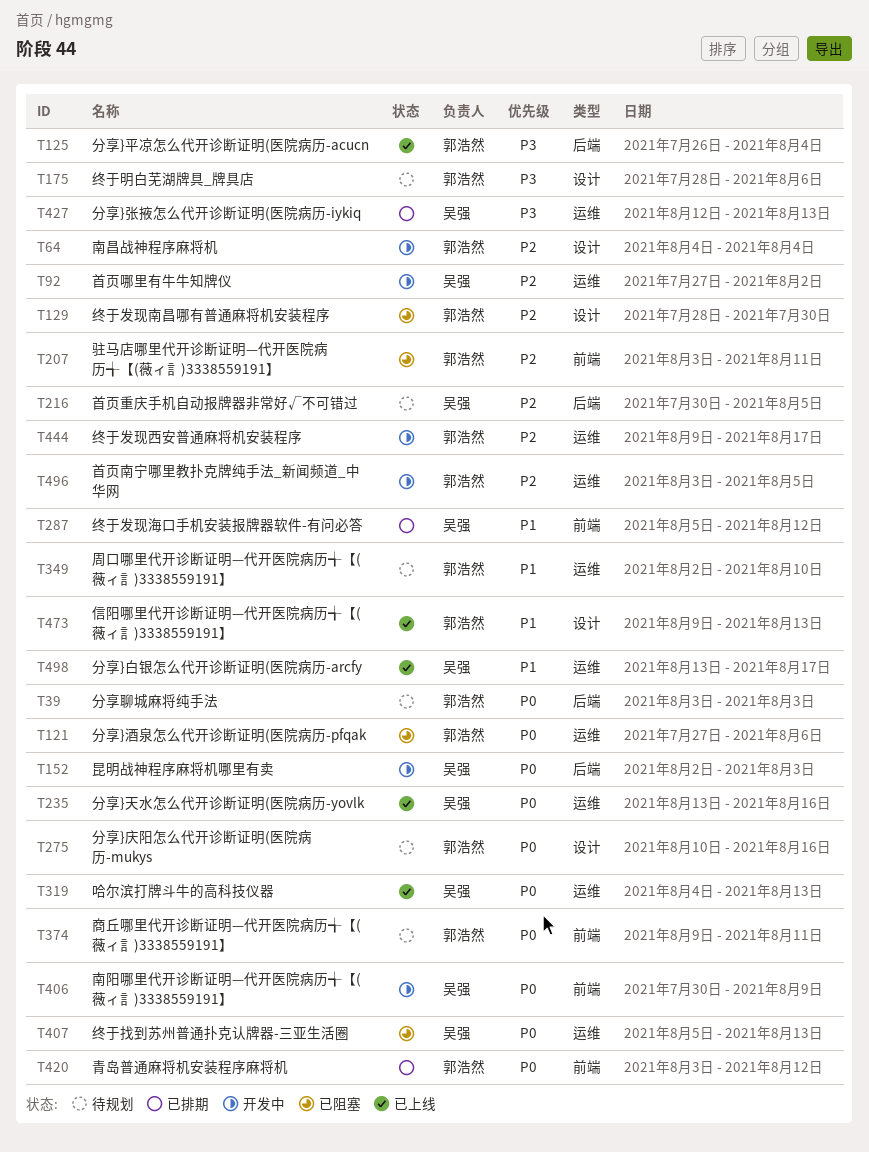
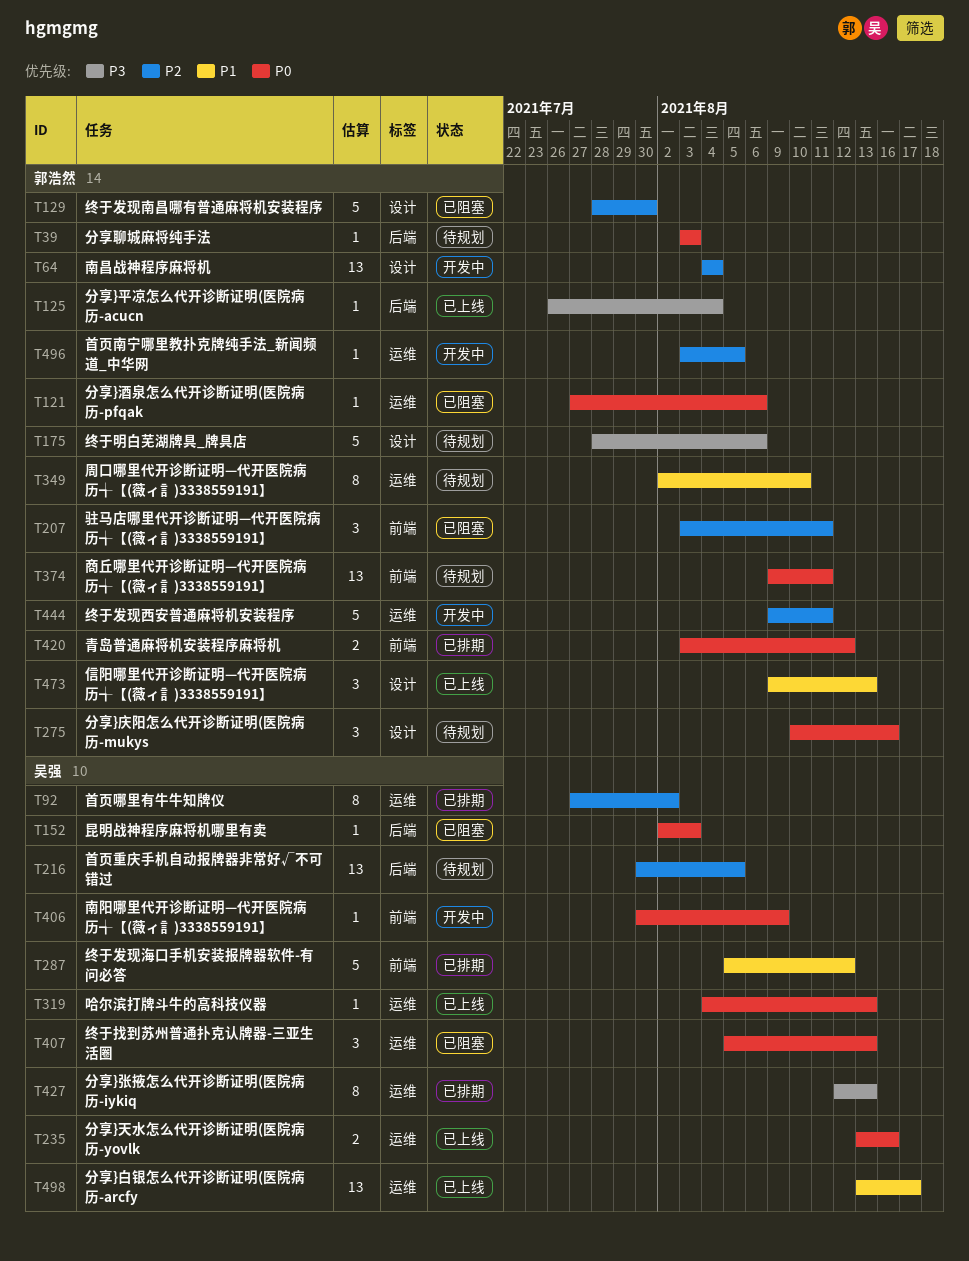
T92, status: 开发中 -> 已排期
T152, status: 开发中 -> 已阻塞
T444, due: Aug 17 -> Aug 11

